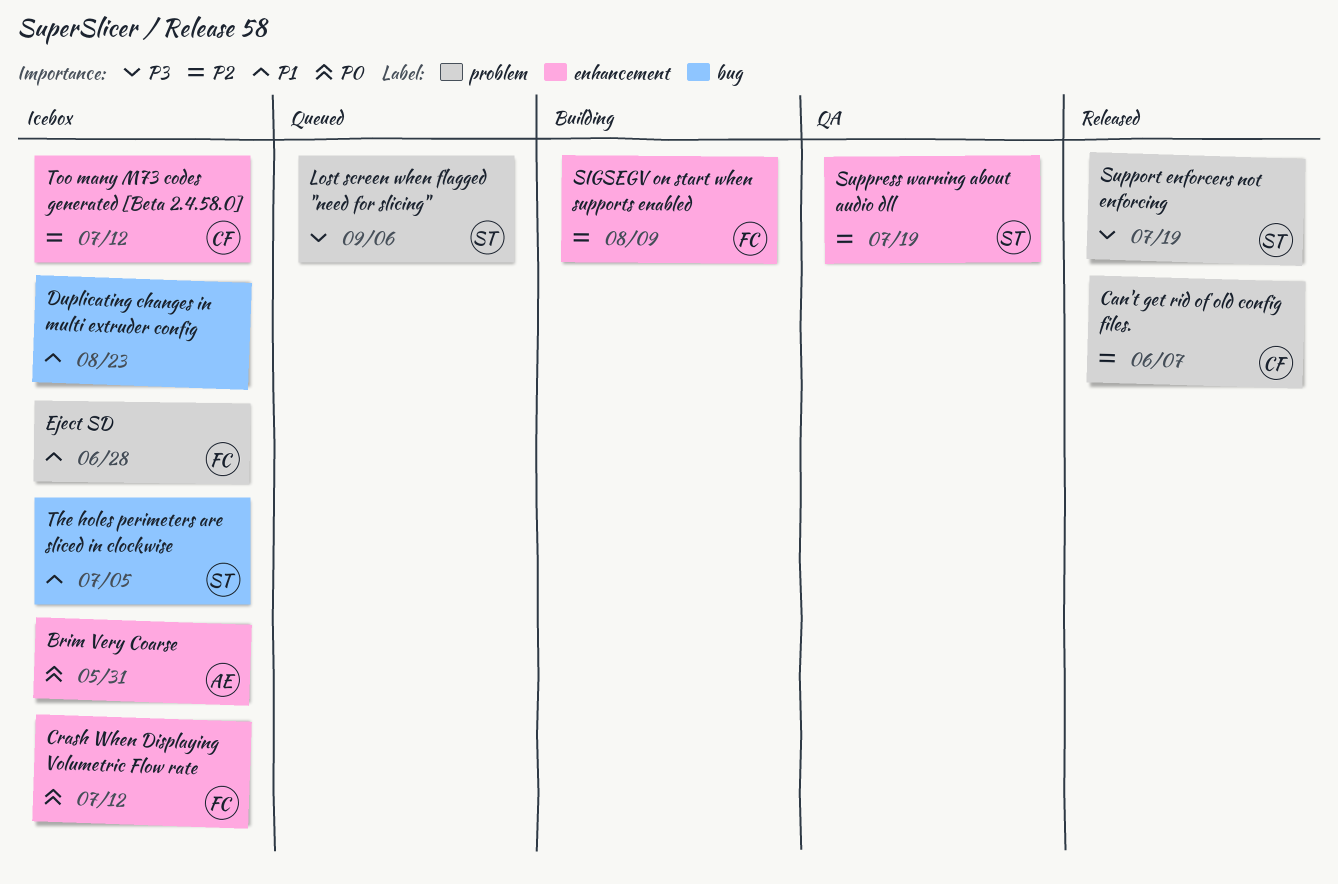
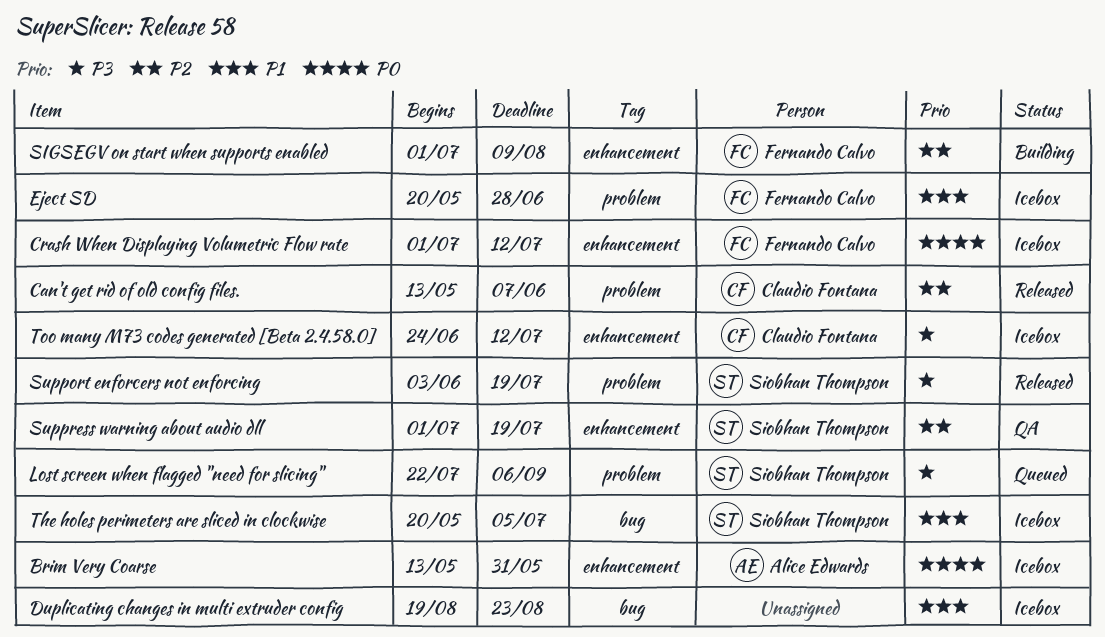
Too many M73 codes generated [Beta 2.4.58.0], priority: P2 -> P3

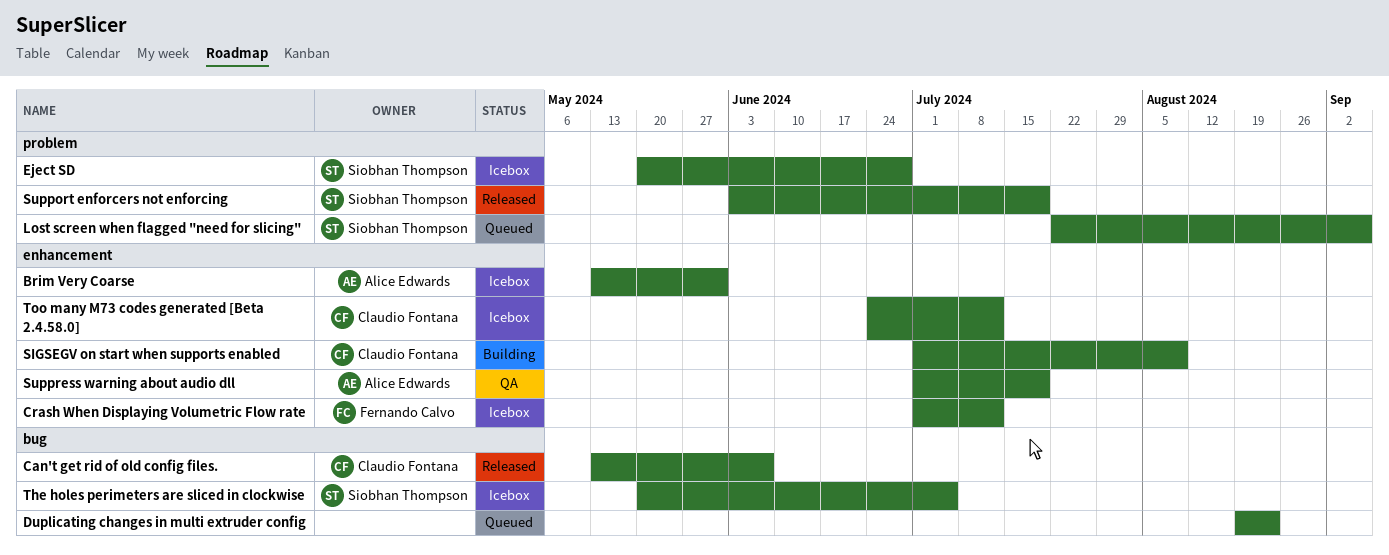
Can't get rid of old config files., label: problem -> bug
Duplicating changes in multi extruder config, status: Icebox -> Queued
Eject SD, owner: Fernando Calvo -> Siobhan Thompson
SIGSEGV on start when supports enabled, owner: Fernando Calvo -> Claudio Fontana
Suppress warning about audio dll, owner: Siobhan Thompson -> Alice Edwards

